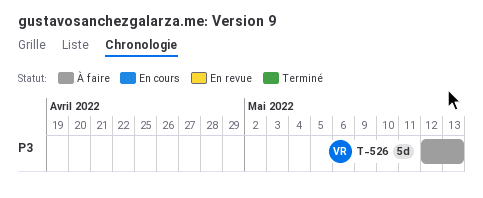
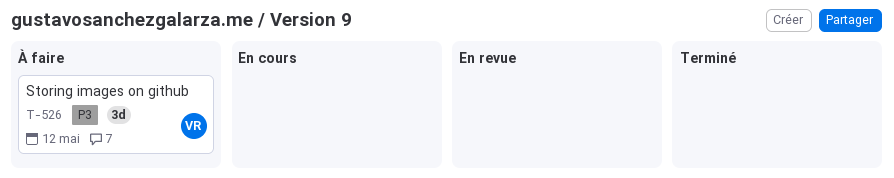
T-526, estimate: 5d -> 3d
T-526, due: May 13 -> May 12

